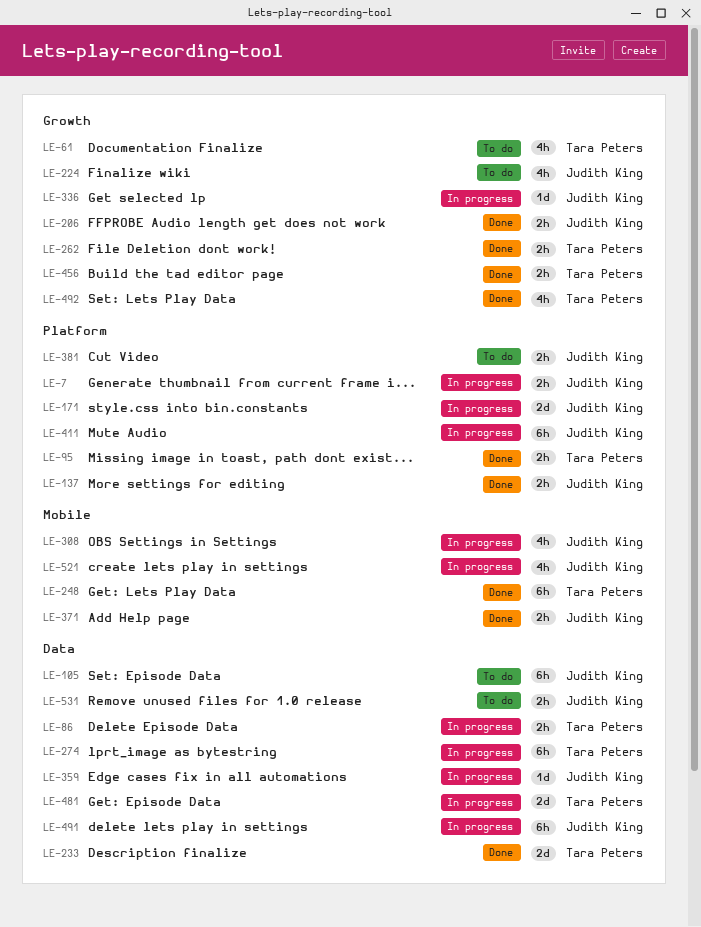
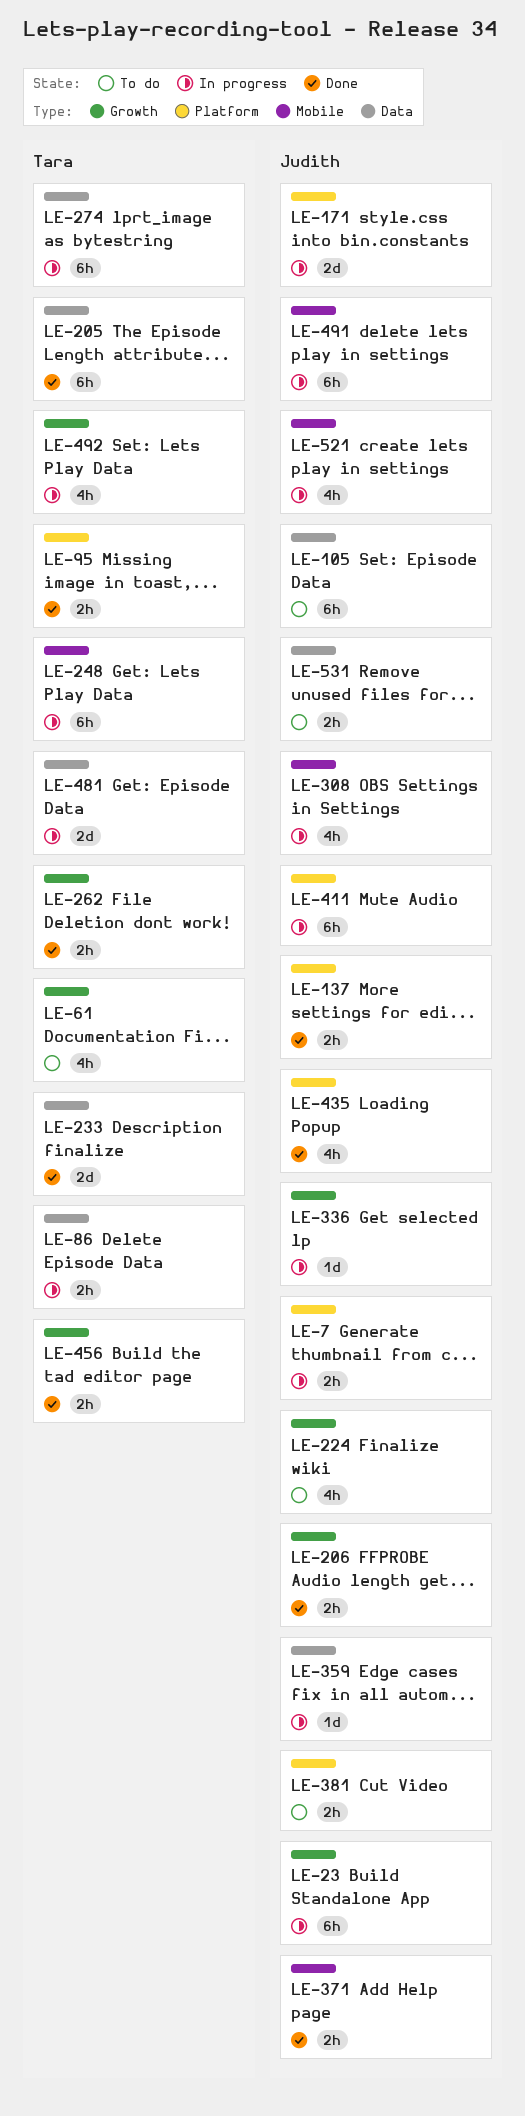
LE-23: none -> present
LE-205: none -> present
LE-248, status: Done -> In progress
LE-435: none -> present
LE-491, label: Data -> Mobile
LE-492, status: Done -> In progress

